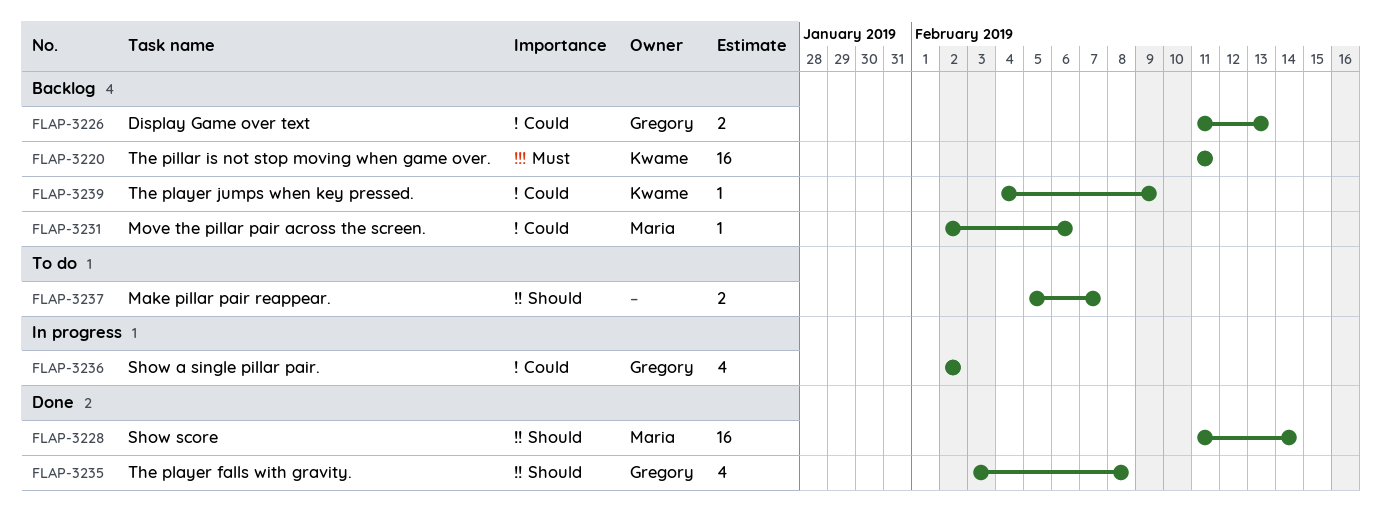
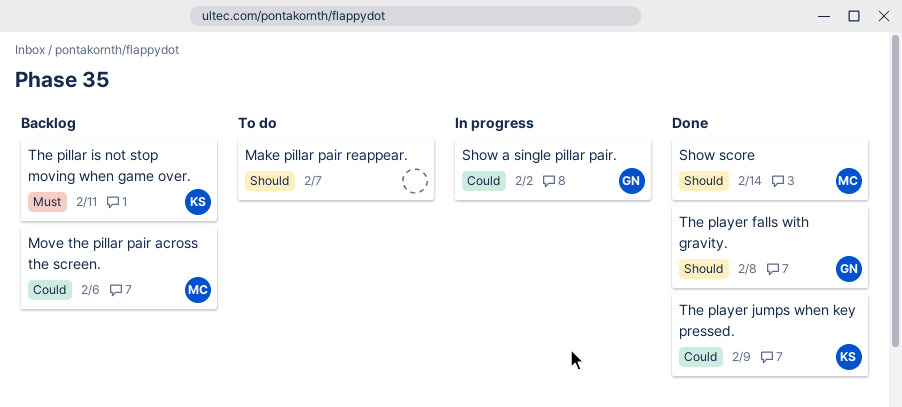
Display Game over text: present -> none
The player jumps when key pressed., status: Backlog -> Done

